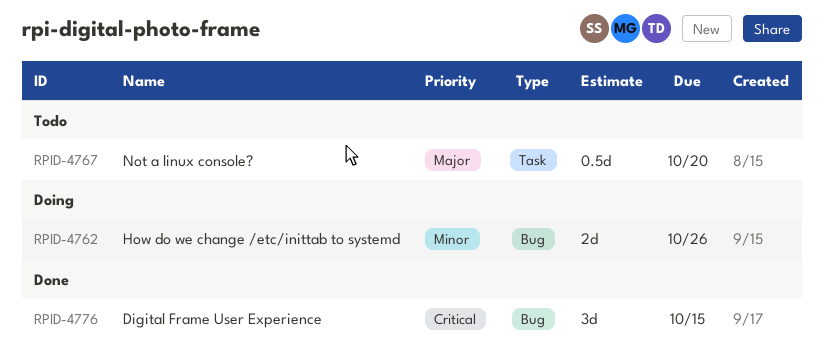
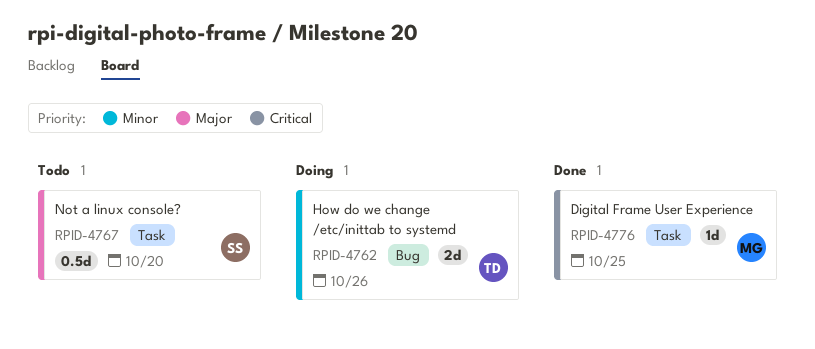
RPID-4776, label: Bug -> Task
RPID-4776, estimate: 3d -> 1d
RPID-4776, due: Oct 15 -> Oct 25

